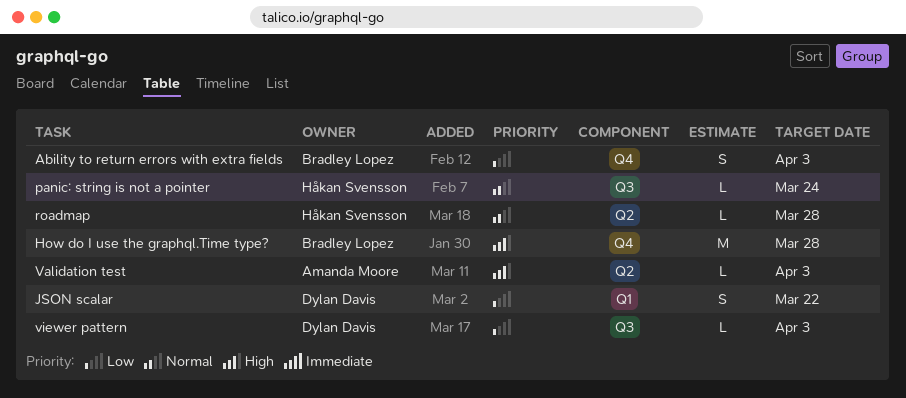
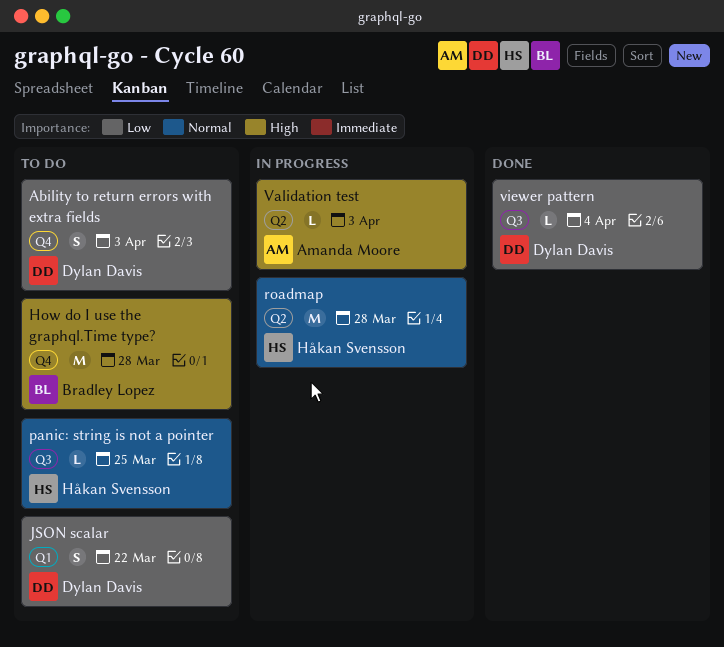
Ability to return errors with extra fields, owner: Bradley Lopez -> Dylan Davis
panic: string is not a pointer, due: Mar 24 -> Mar 25
roadmap, estimate: L -> M
viewer pattern, due: Apr 3 -> Apr 4

